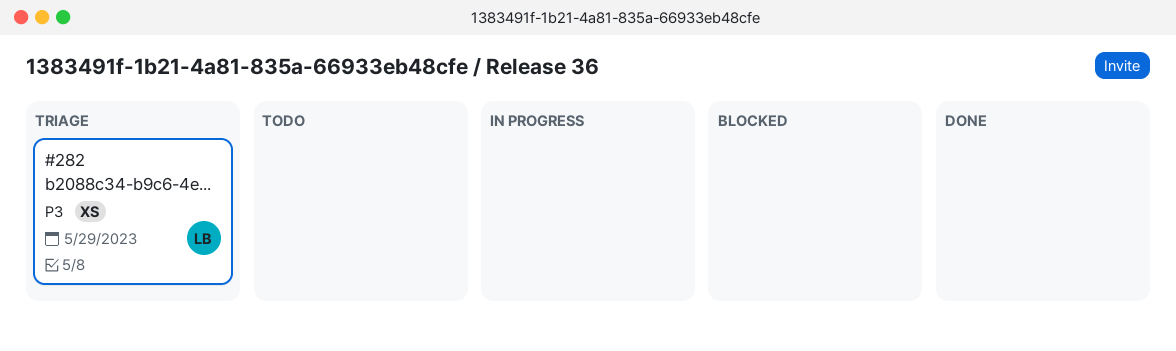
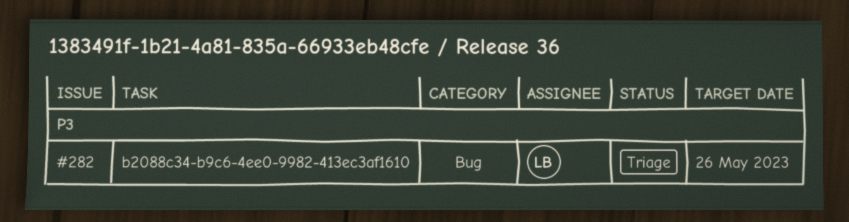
#282, due: May 29 -> May 26

